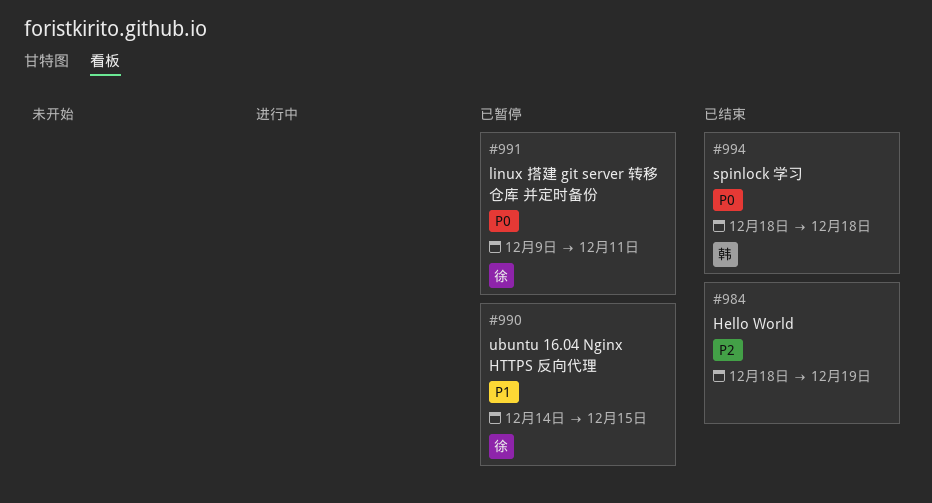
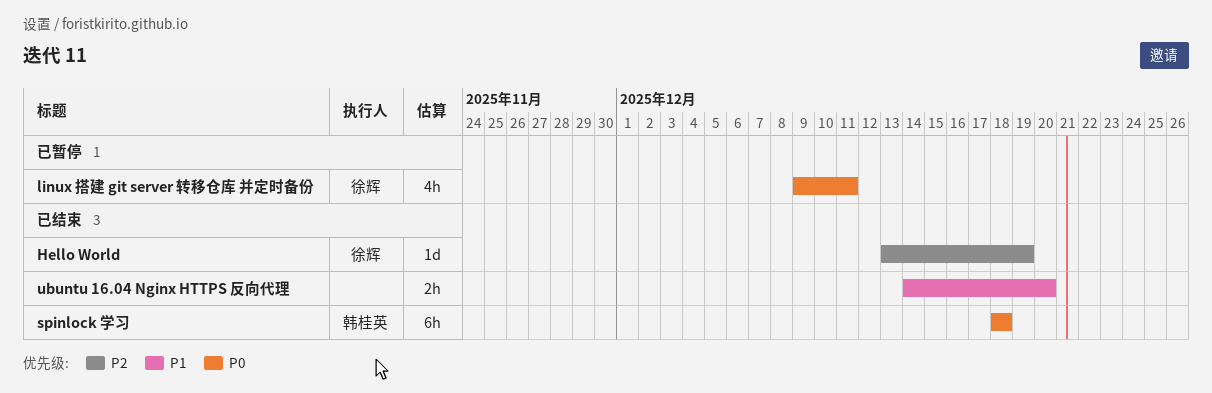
Hello World, owner: none -> 徐辉
Hello World, start: Dec 18 -> Dec 13
ubuntu 16.04 Nginx HTTPS 反向代理, status: 已暂停 -> 已结束
ubuntu 16.04 Nginx HTTPS 反向代理, owner: 徐辉 -> none
ubuntu 16.04 Nginx HTTPS 反向代理, due: Dec 15 -> Dec 20

